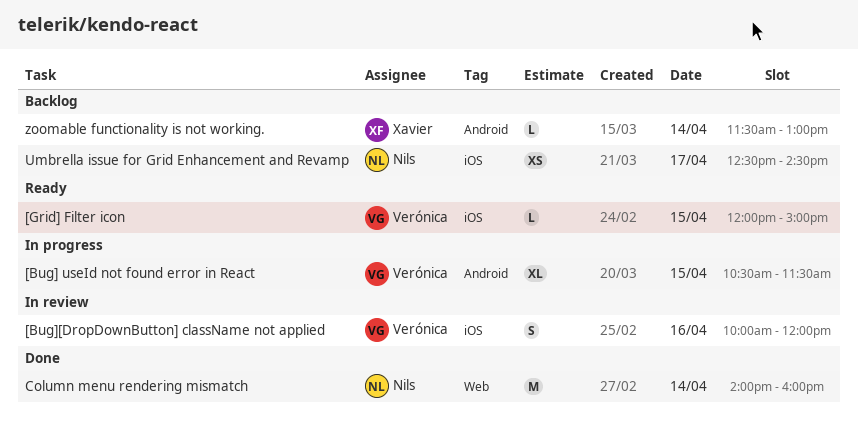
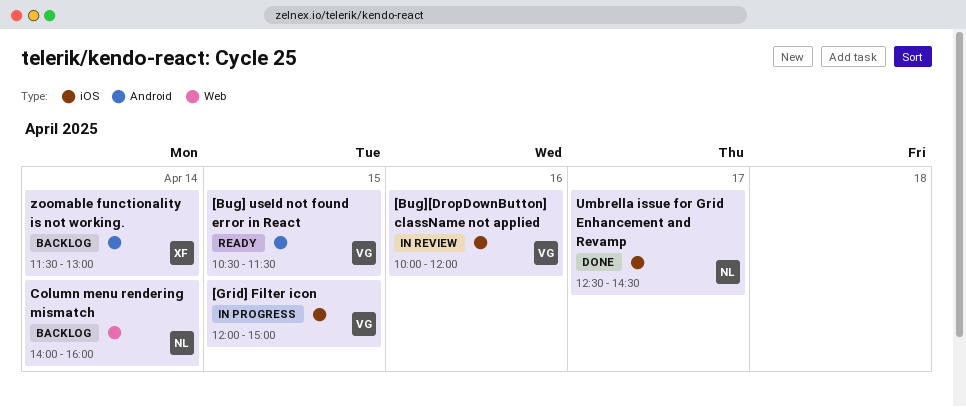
[Bug] useId not found error in React, status: In progress -> Ready
[Grid] Filter icon, status: Ready -> In progress
Column menu rendering mismatch, status: Done -> Backlog
Umbrella issue for Grid Enhancement and Revamp, status: Backlog -> Done

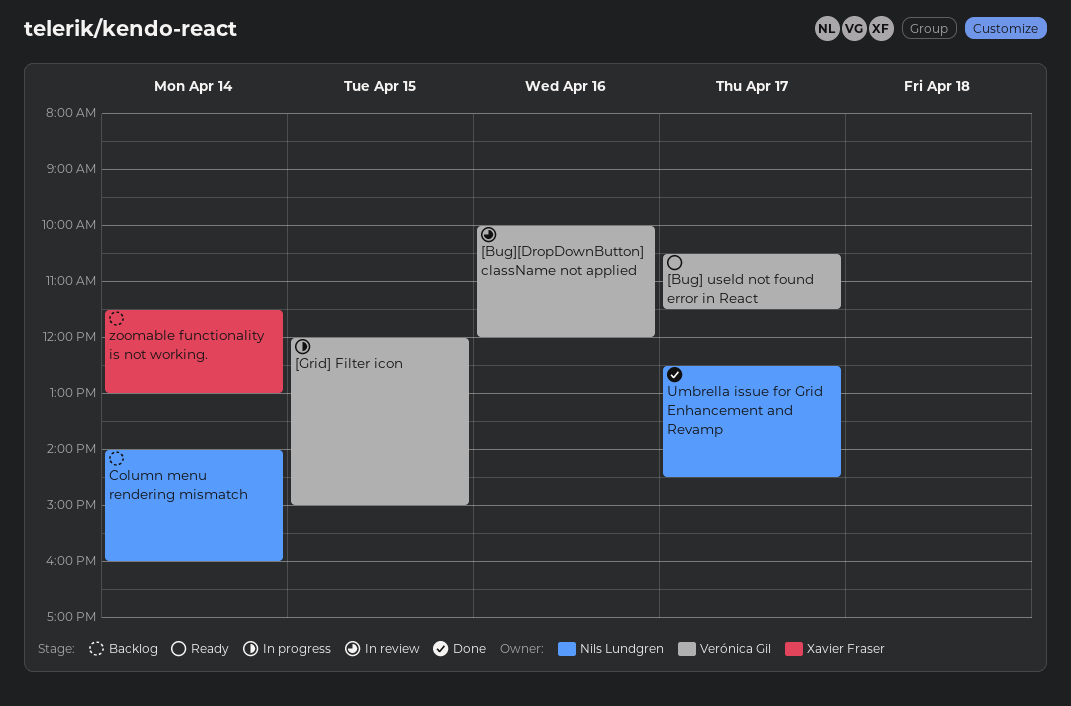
[Bug] useId not found error in React, day: Apr 15 -> Apr 17

